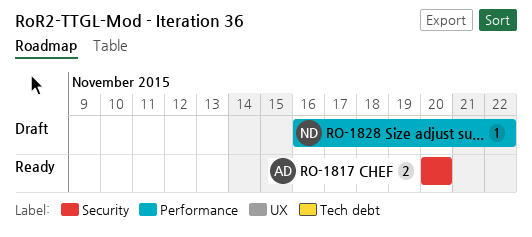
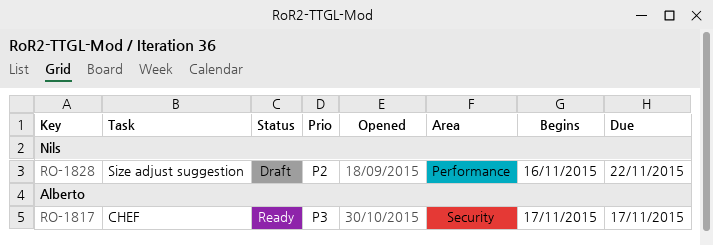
RO-1817, start: Nov 20 -> Nov 17
RO-1817, due: Nov 20 -> Nov 17

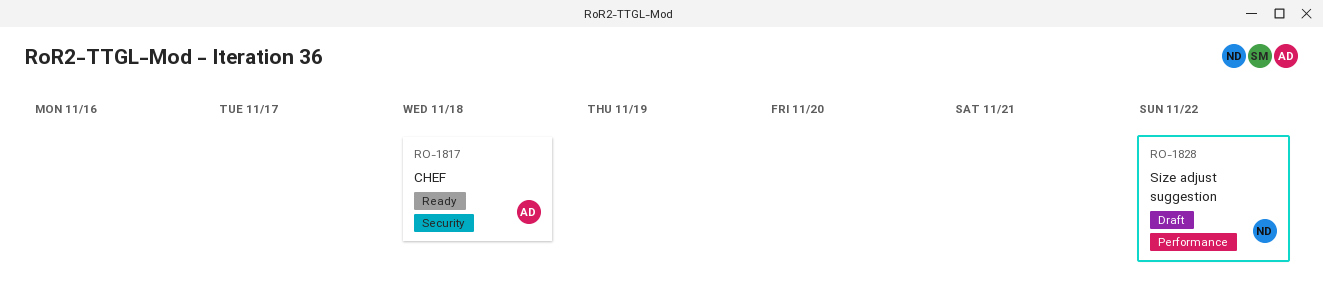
RO-1817, due: Nov 17 -> Nov 18

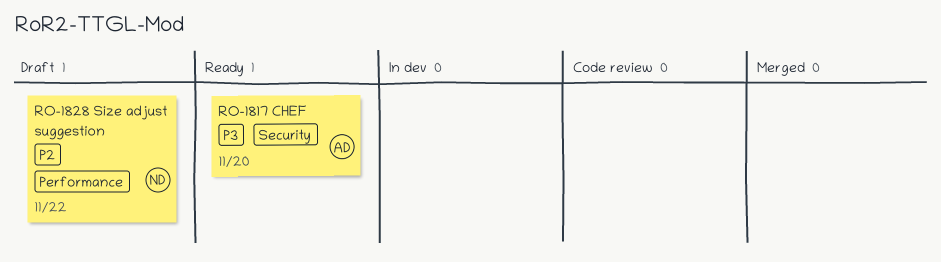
RO-1817, due: Nov 18 -> Nov 20

